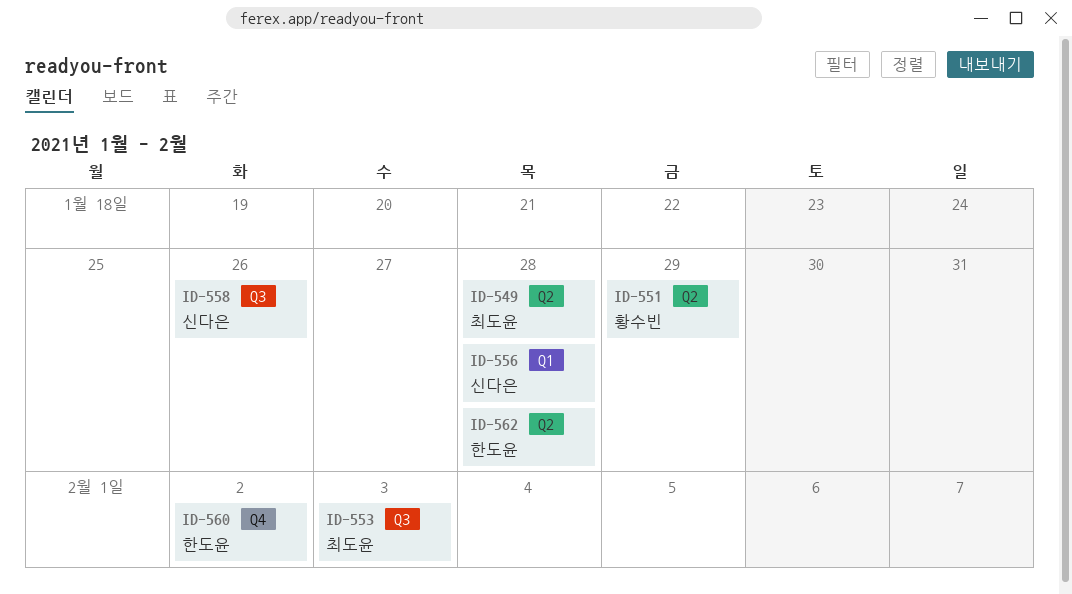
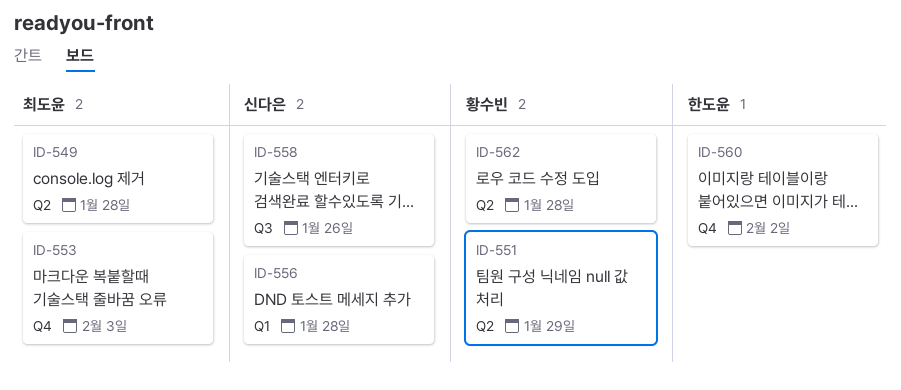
ID-553, label: Q3 -> Q4
ID-562, owner: 한도윤 -> 황수빈

